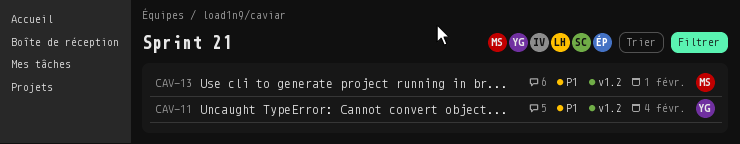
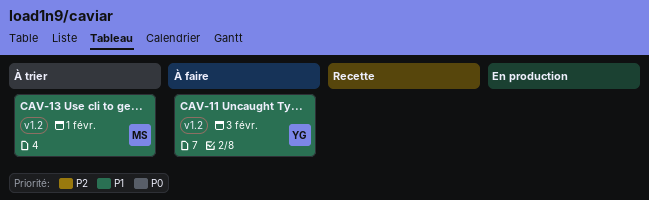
CAV-11, due: Feb 4 -> Feb 3

